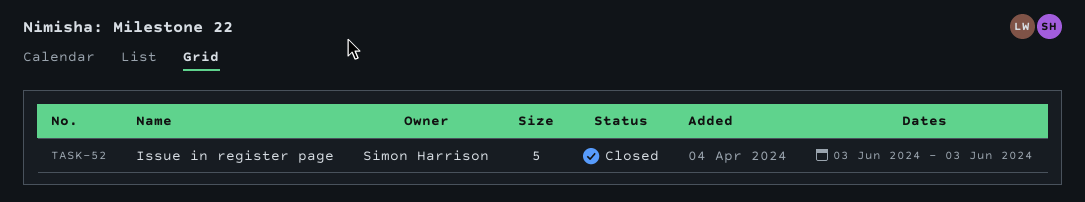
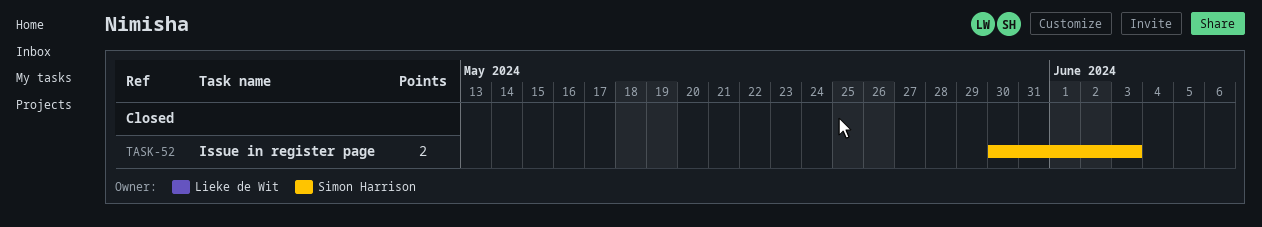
TASK-52, estimate: 5 -> 2
TASK-52, start: Jun 3 -> May 30

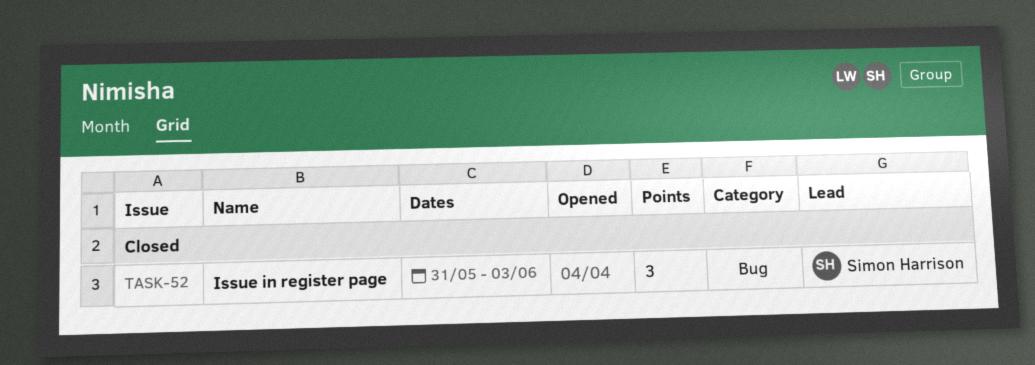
TASK-52, estimate: 2 -> 3
TASK-52, start: May 30 -> May 31

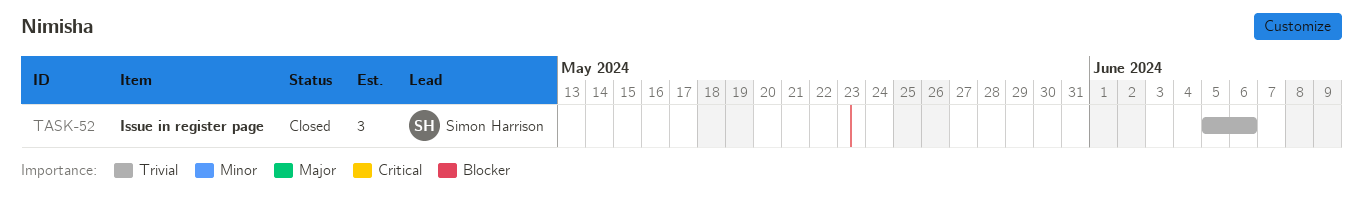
TASK-52, start: May 31 -> Jun 5
TASK-52, due: Jun 3 -> Jun 6

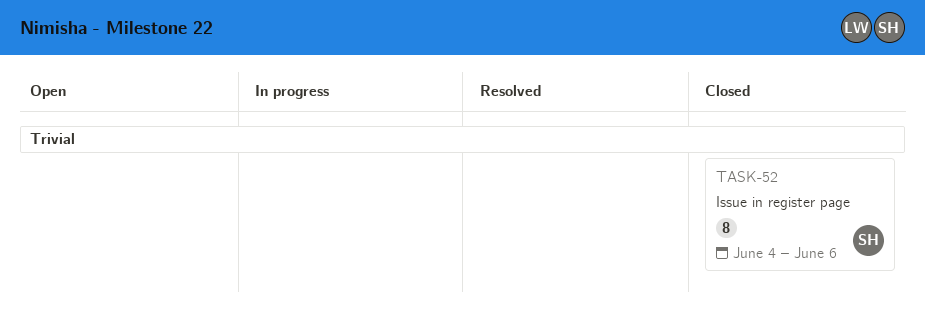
TASK-52, estimate: 3 -> 8
TASK-52, start: Jun 5 -> Jun 4

